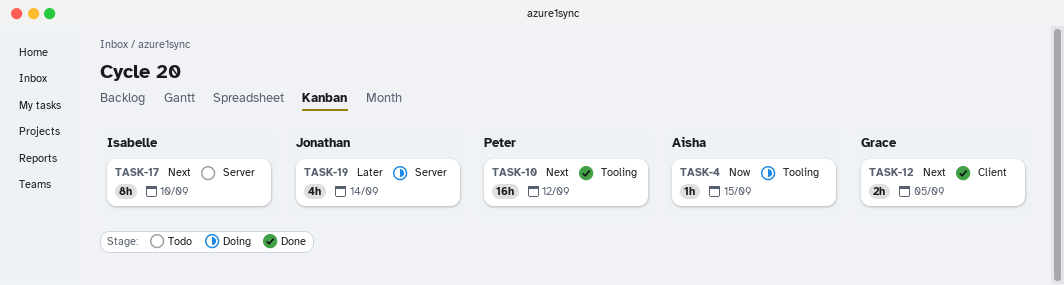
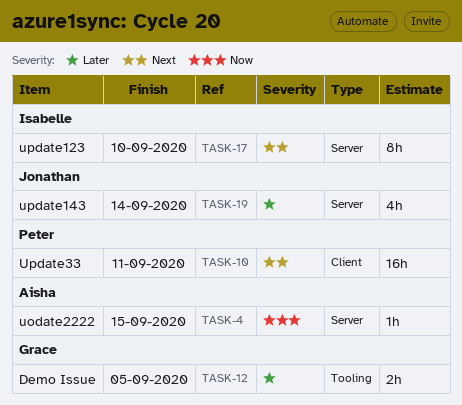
TASK-4, label: Tooling -> Server
TASK-10, label: Tooling -> Client
TASK-10, due: Sep 12 -> Sep 11
TASK-12, priority: Next -> Later
TASK-12, label: Client -> Tooling

